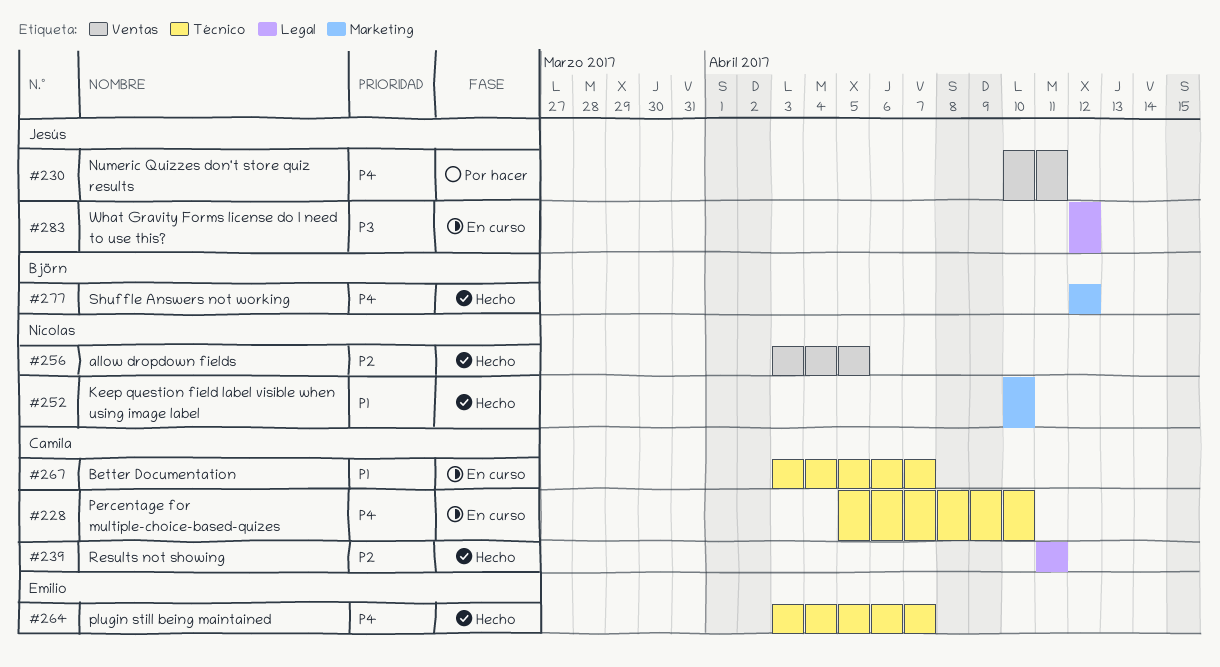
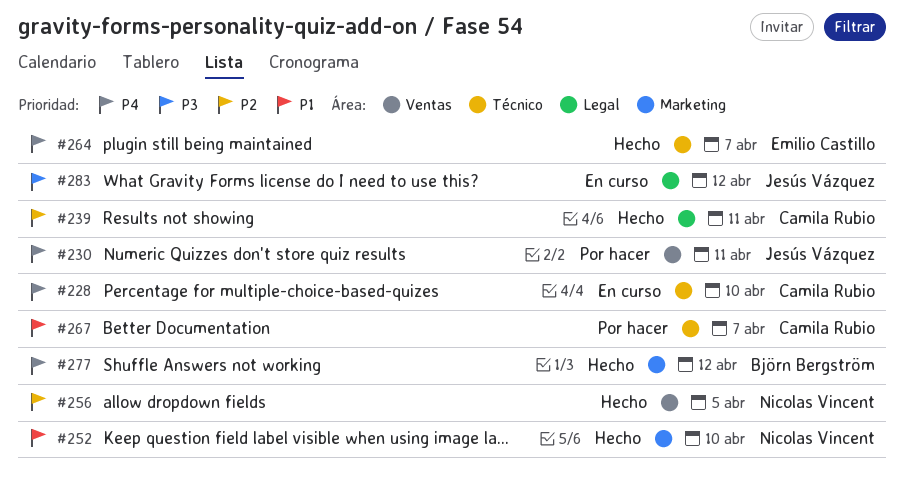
#267, status: En curso -> Por hacer

